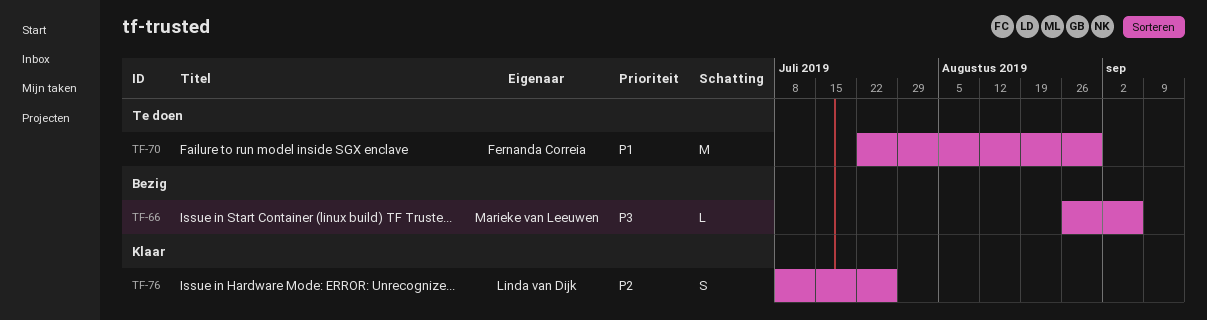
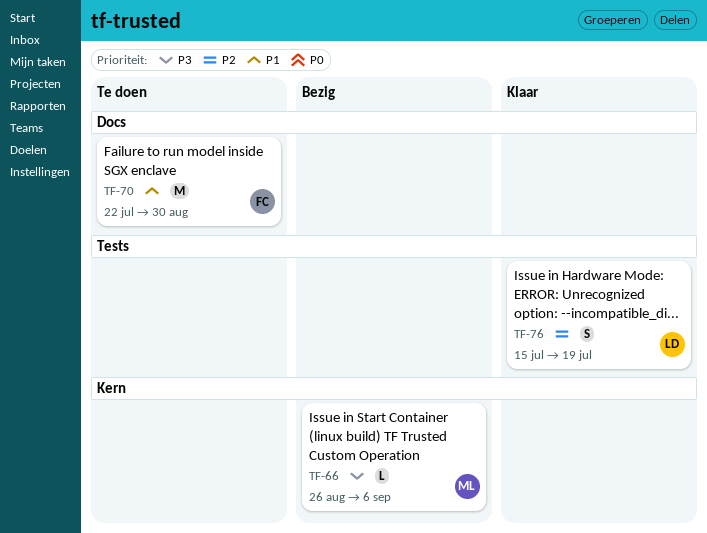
TF-76, start: Jul 8 -> Jul 15
TF-76, due: Jul 26 -> Jul 19

